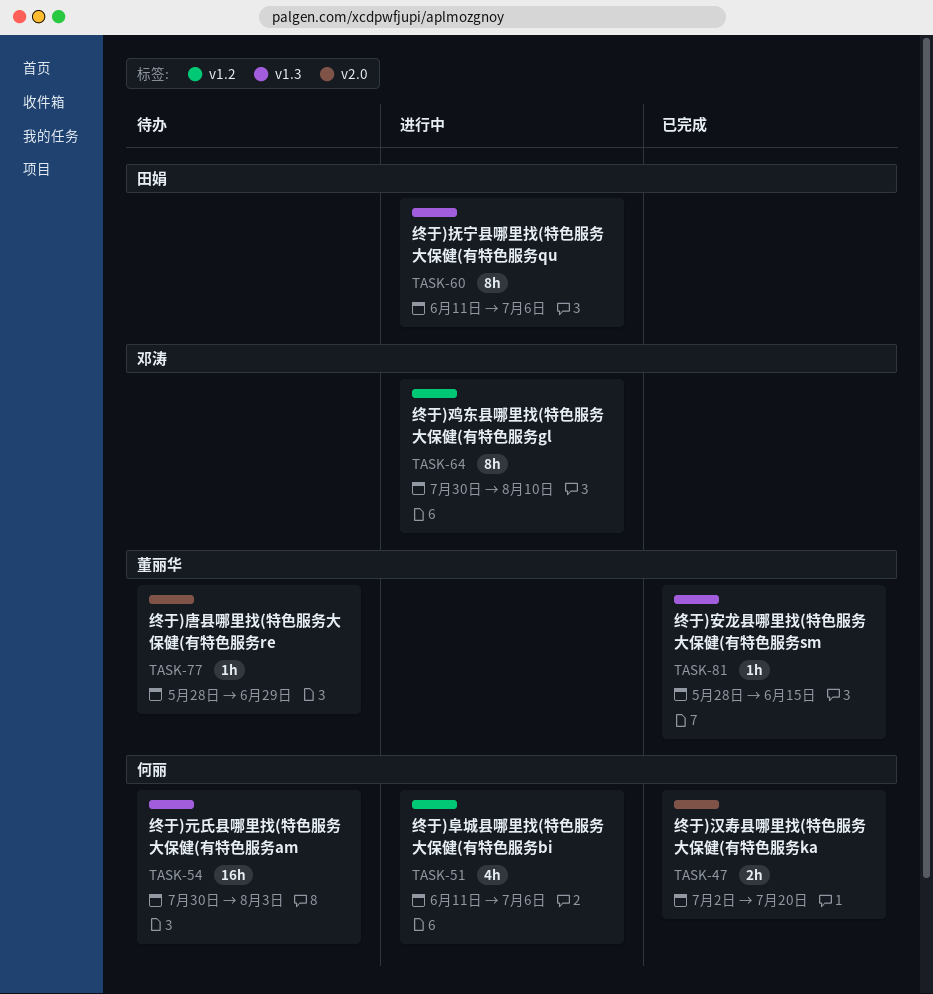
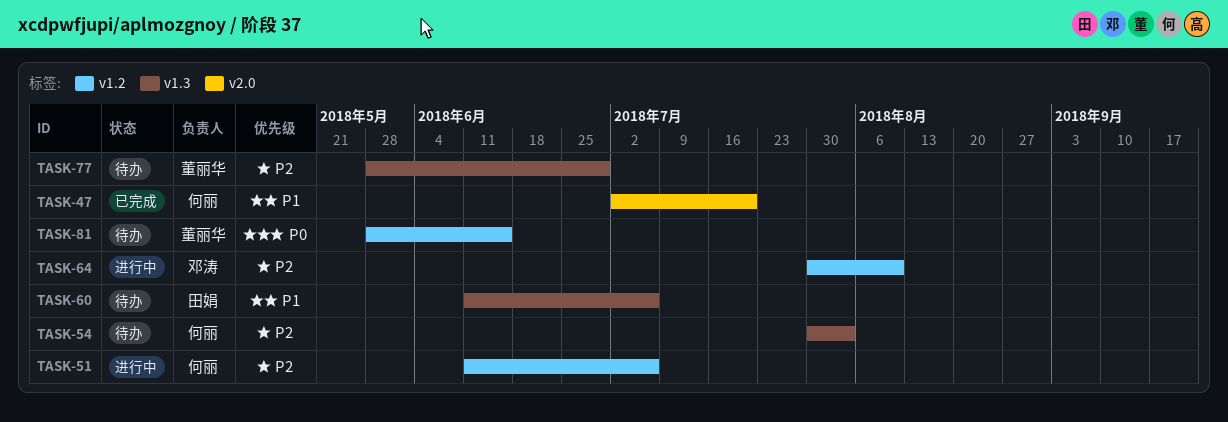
TASK-60, status: 进行中 -> 待办
TASK-77, label: v2.0 -> v1.3
TASK-81, status: 已完成 -> 待办
TASK-81, label: v1.3 -> v1.2

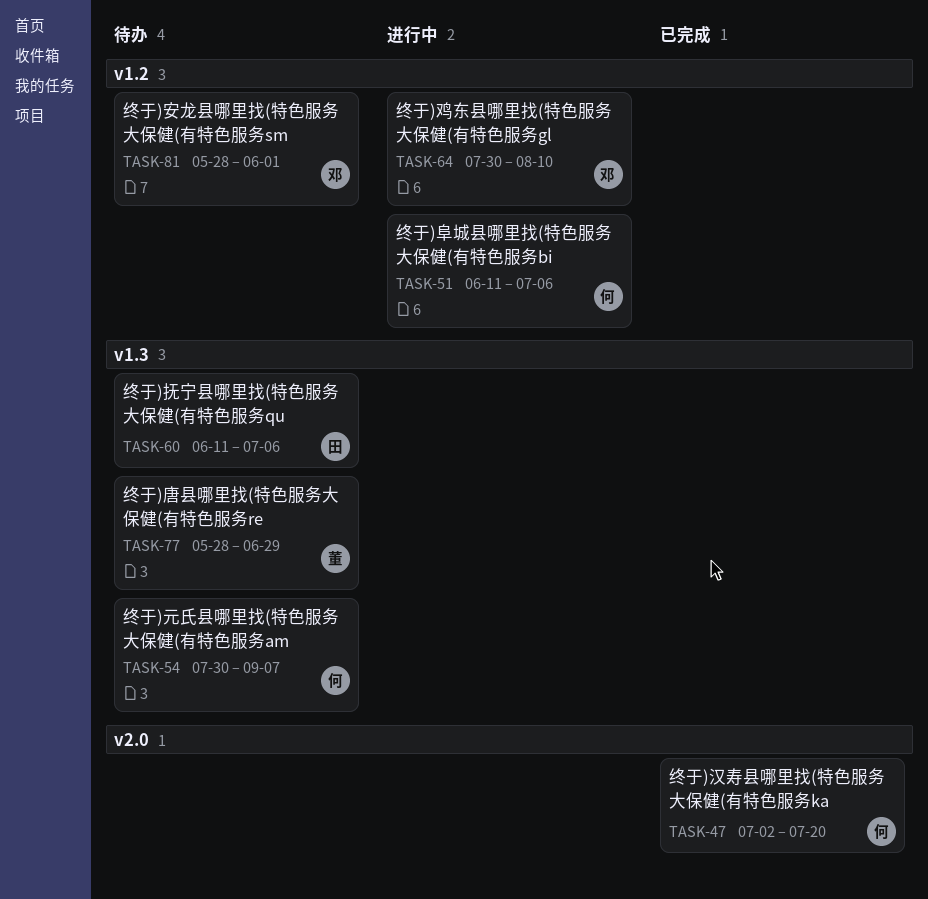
TASK-54, due: Aug 3 -> Sep 7
TASK-81, owner: 董丽华 -> 邓涛
TASK-81, due: Jun 15 -> Jun 1

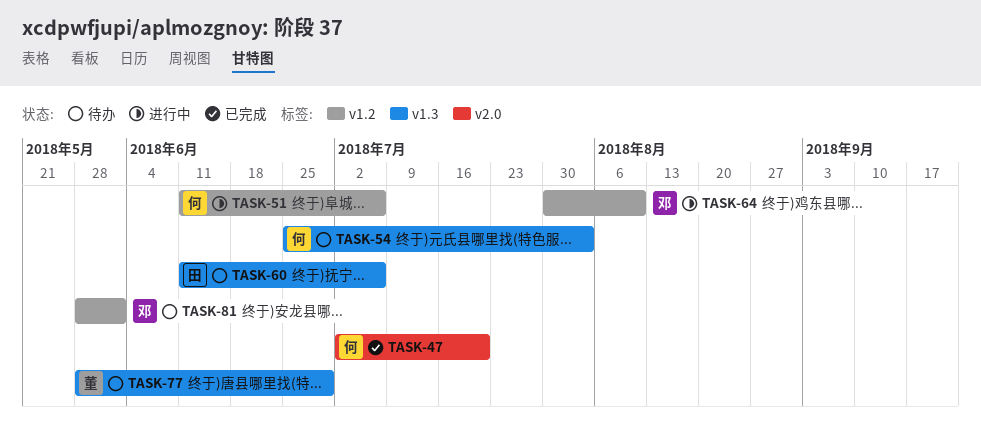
TASK-54, start: Jul 30 -> Jun 25
TASK-54, due: Sep 7 -> Aug 3

